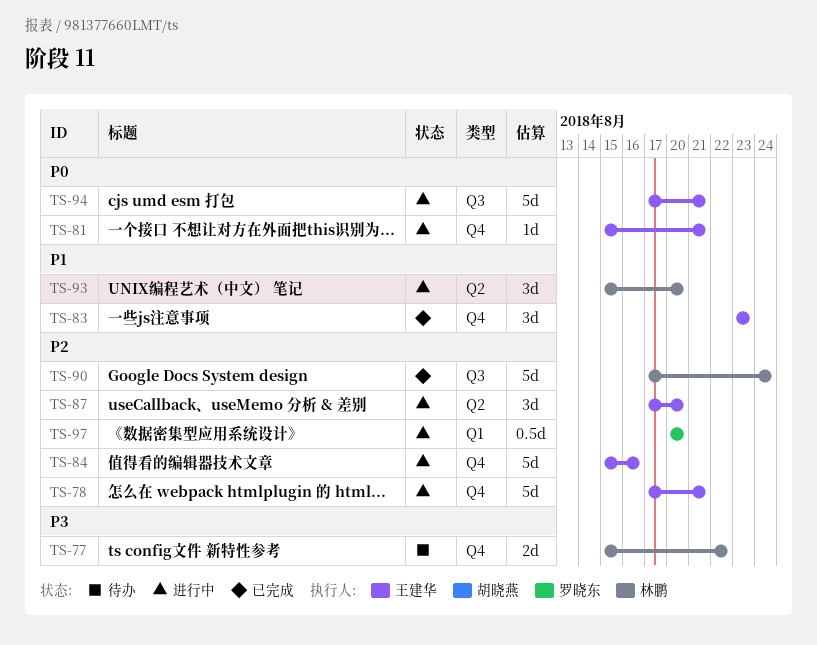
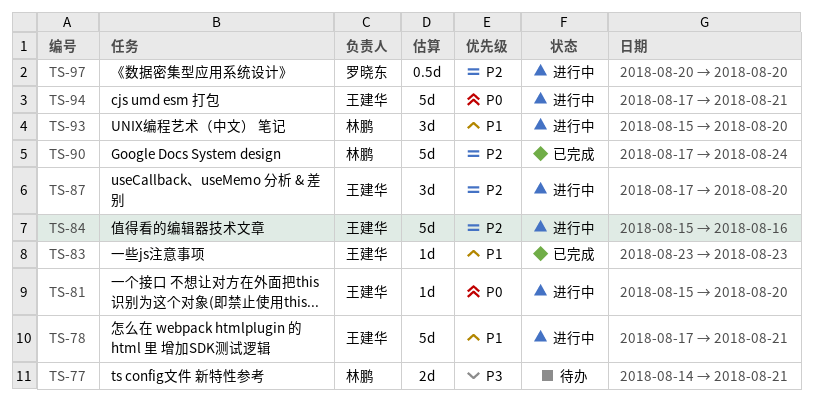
TS-77, start: Aug 15 -> Aug 14
TS-77, due: Aug 22 -> Aug 21
TS-78, priority: P2 -> P1
TS-81, due: Aug 21 -> Aug 20
TS-83, estimate: 3d -> 1d

